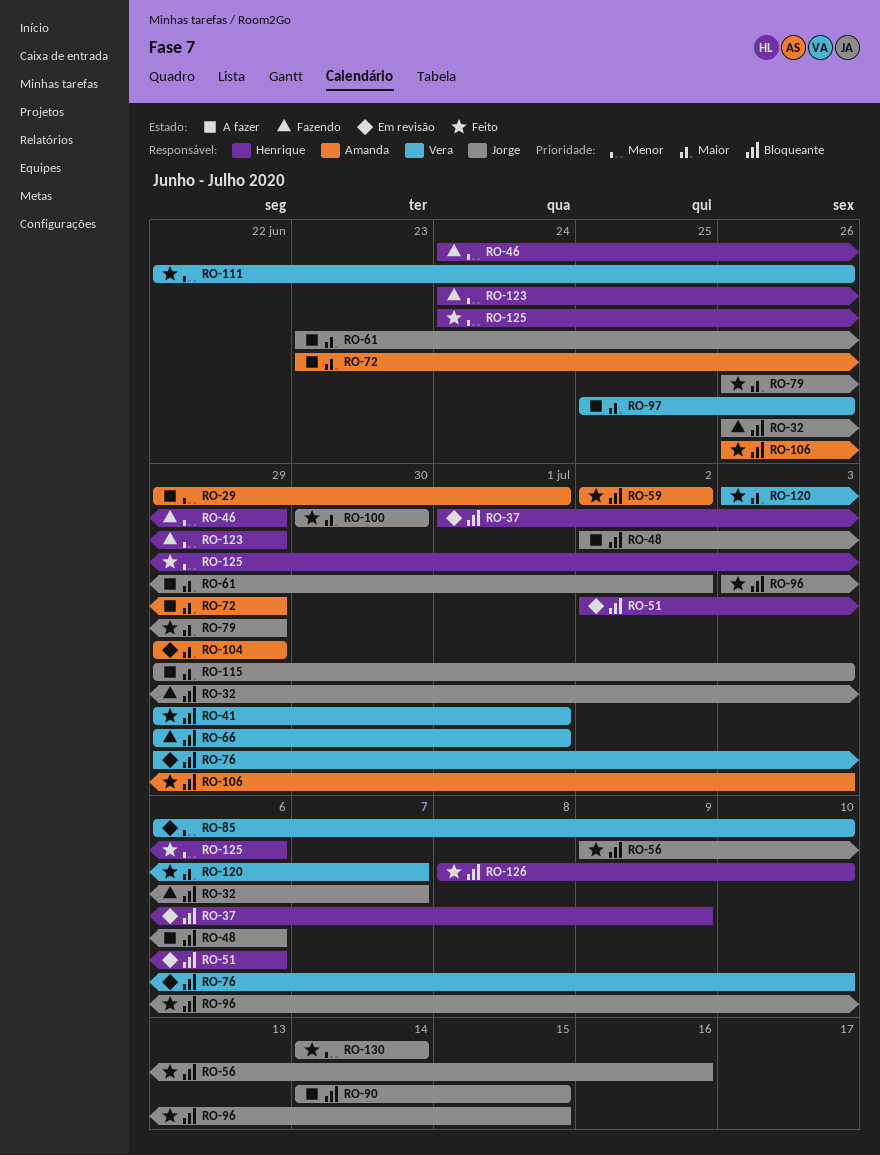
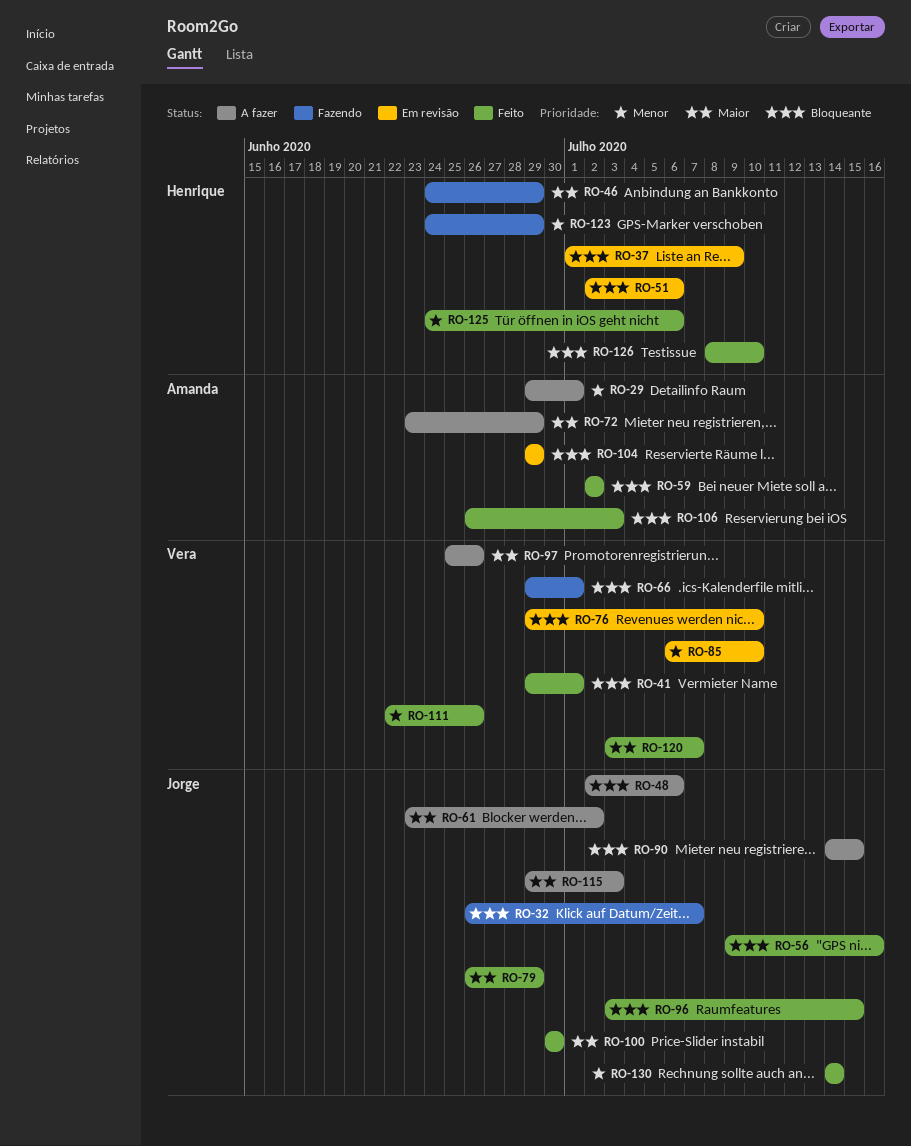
RO-46, priority: Menor -> Maior
RO-104, priority: Maior -> Bloqueante

